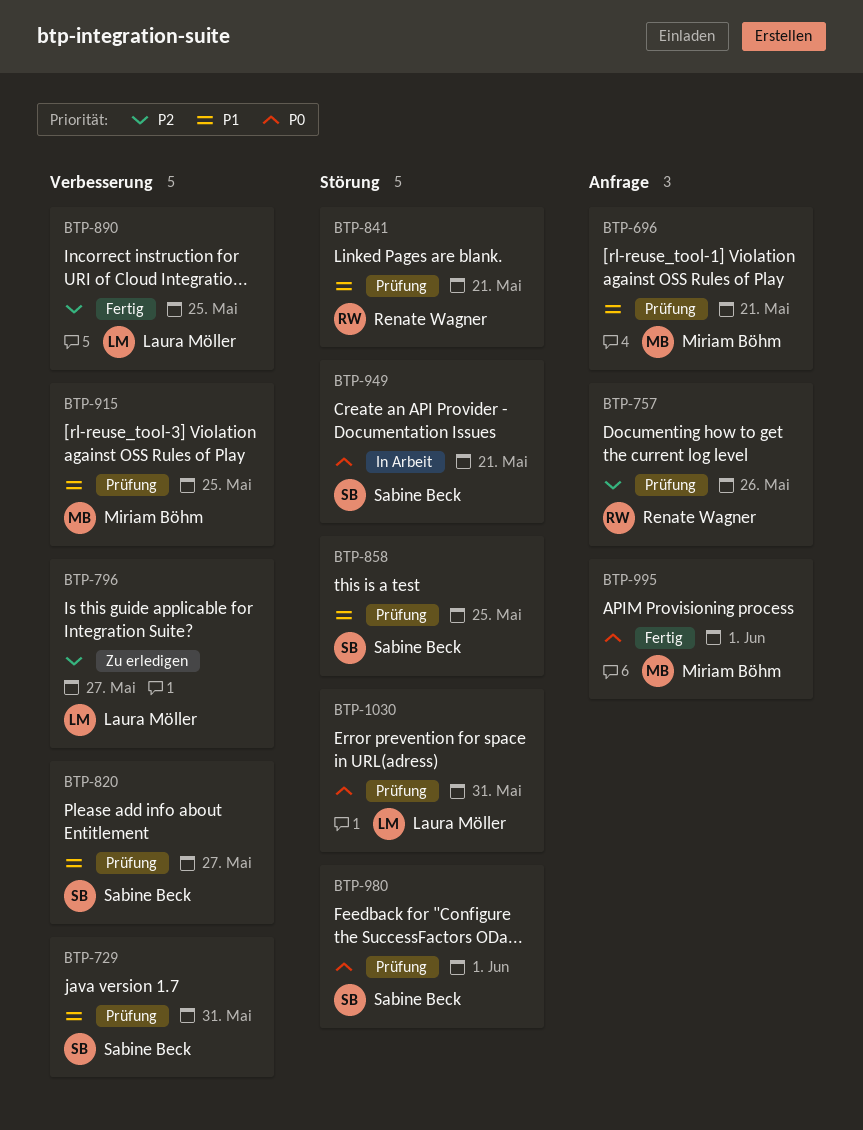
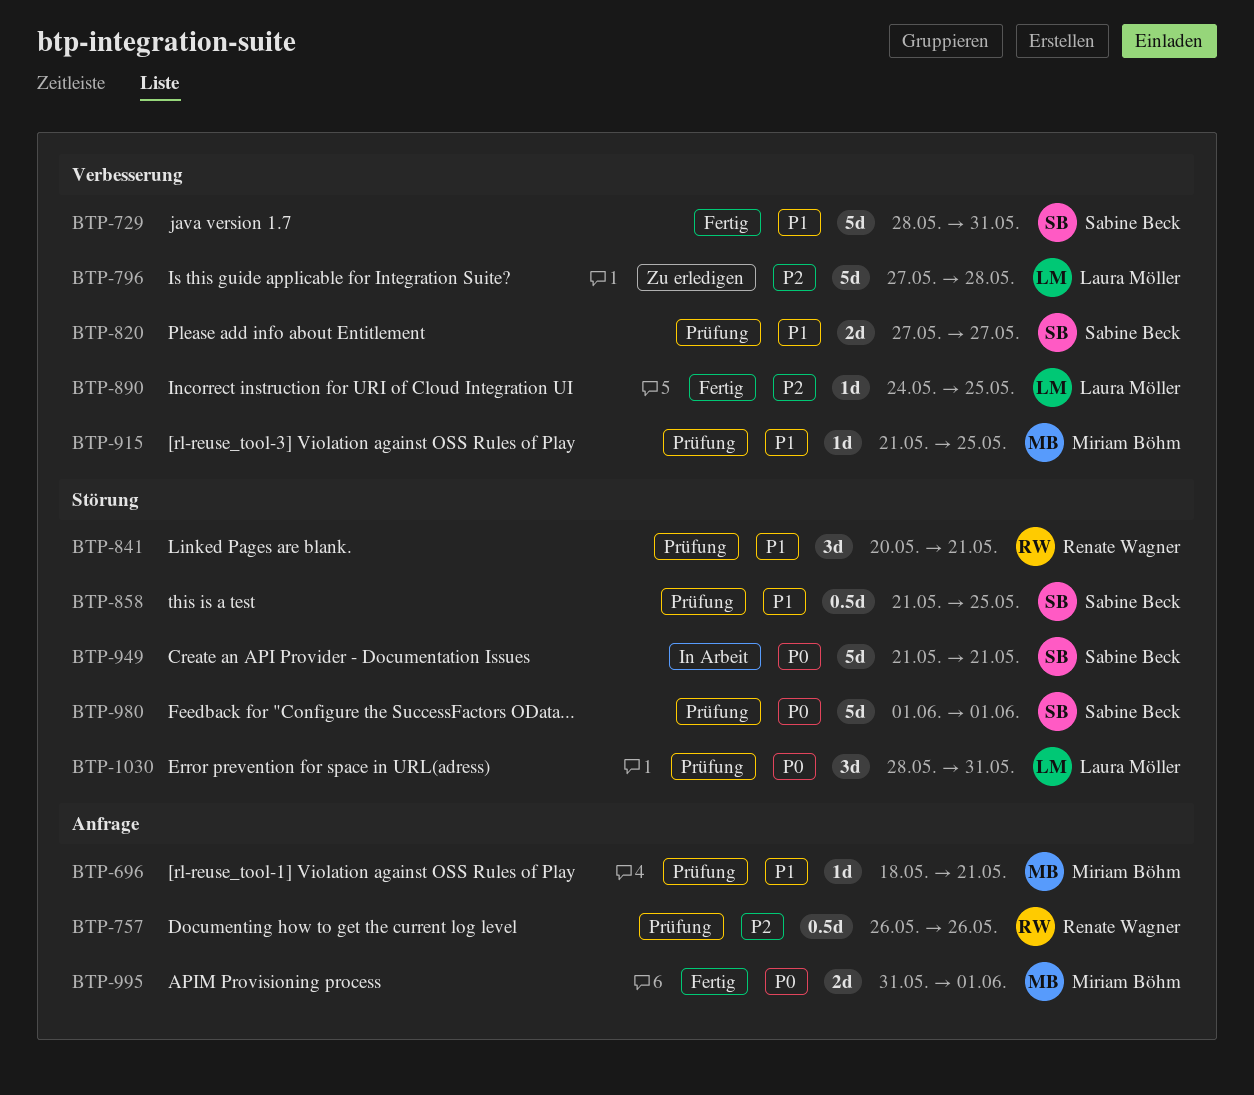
BTP-729, status: Prüfung -> Fertig
BTP-796, due: May 27 -> May 28

